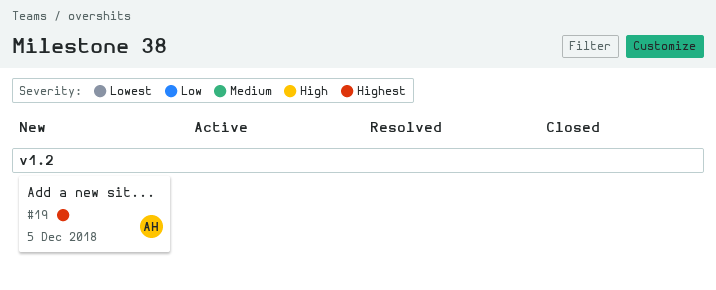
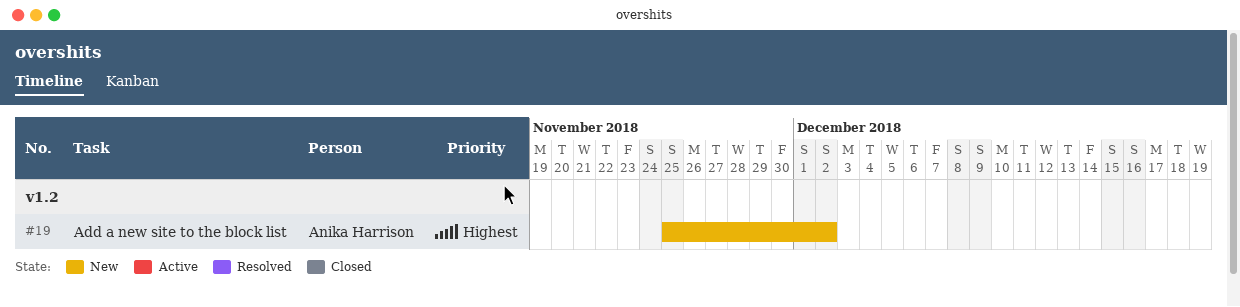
#19, due: Dec 5 -> Dec 2

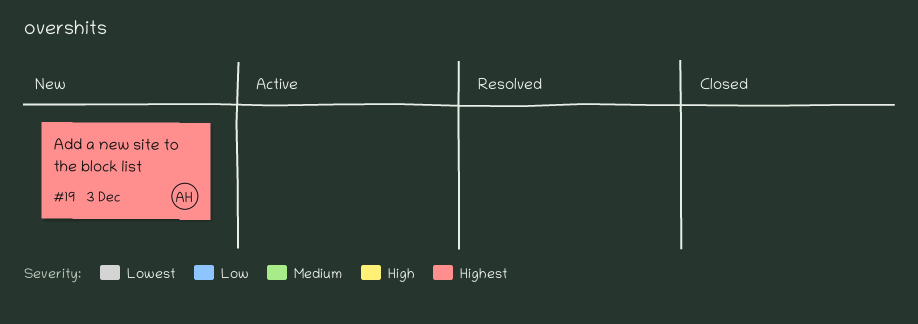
#19, due: Dec 2 -> Dec 3

